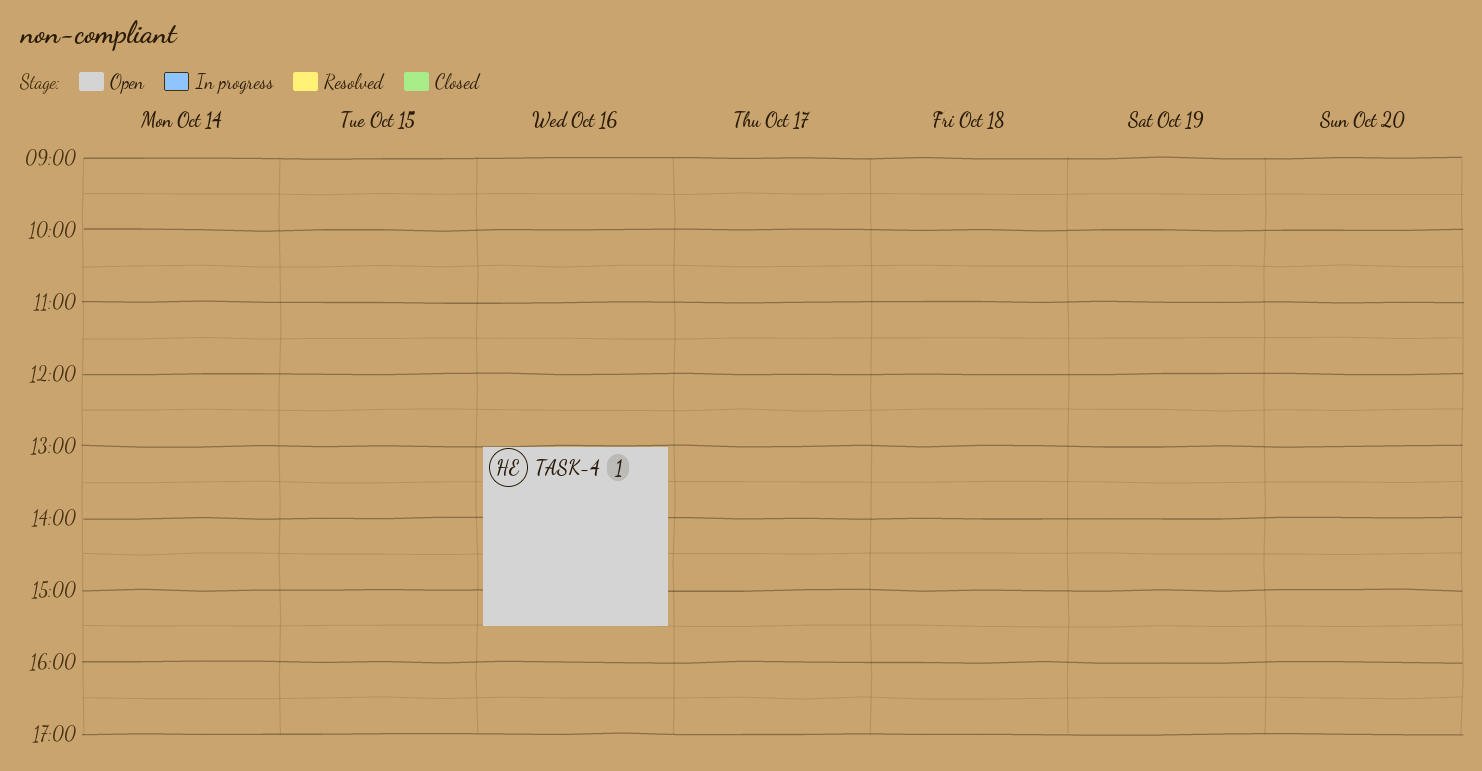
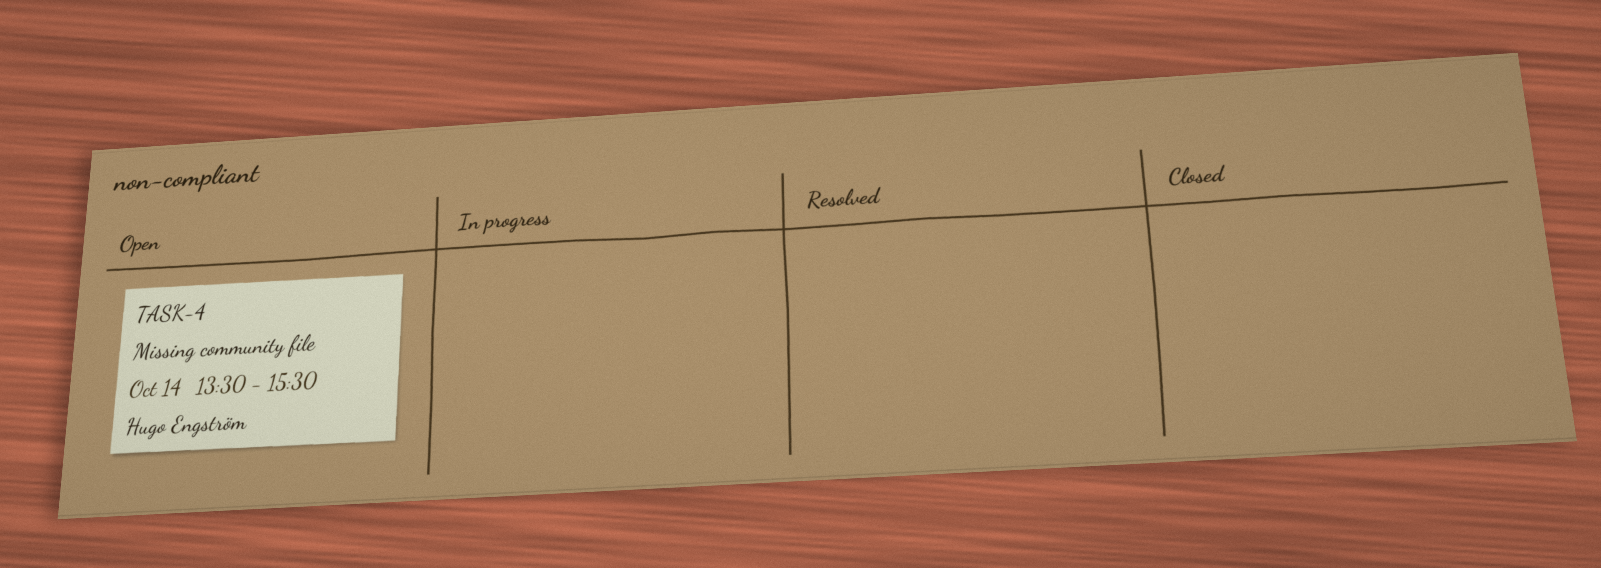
TASK-4, day: Oct 16 -> Oct 14
TASK-4, begins: 13:00 -> 13:30

